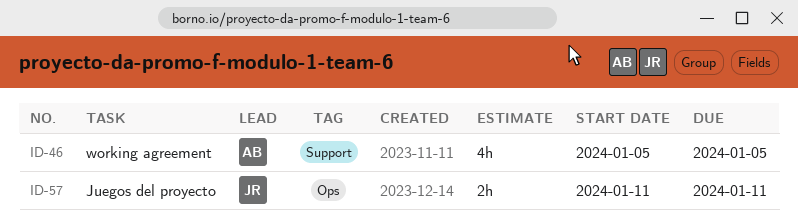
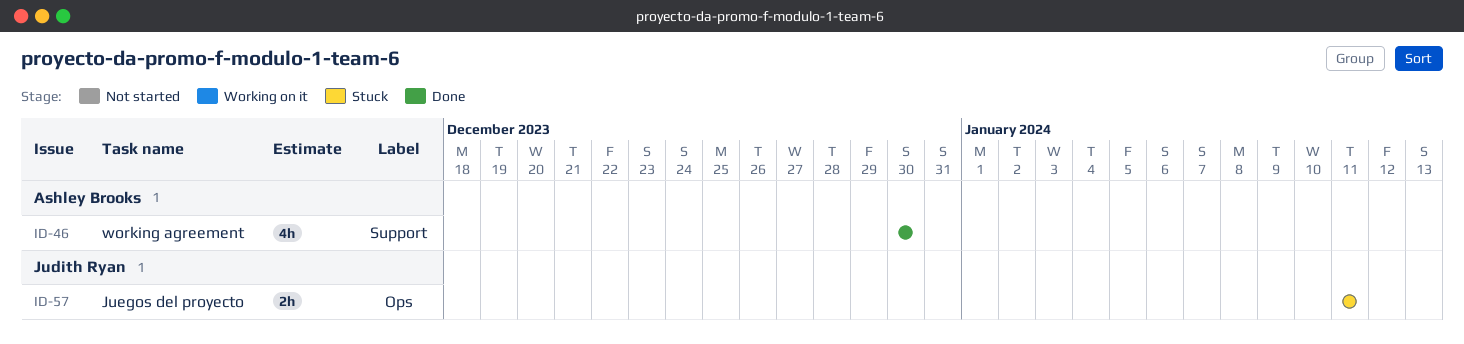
ID-46, start: Jan 5 -> Dec 30
ID-46, due: Jan 5 -> Dec 30

